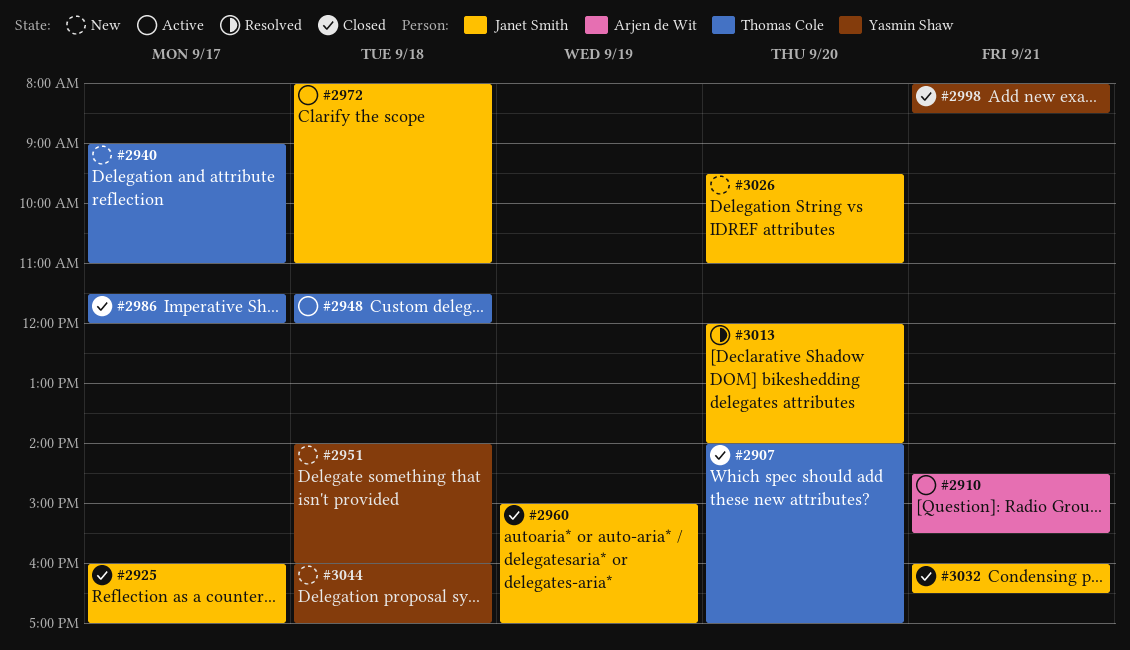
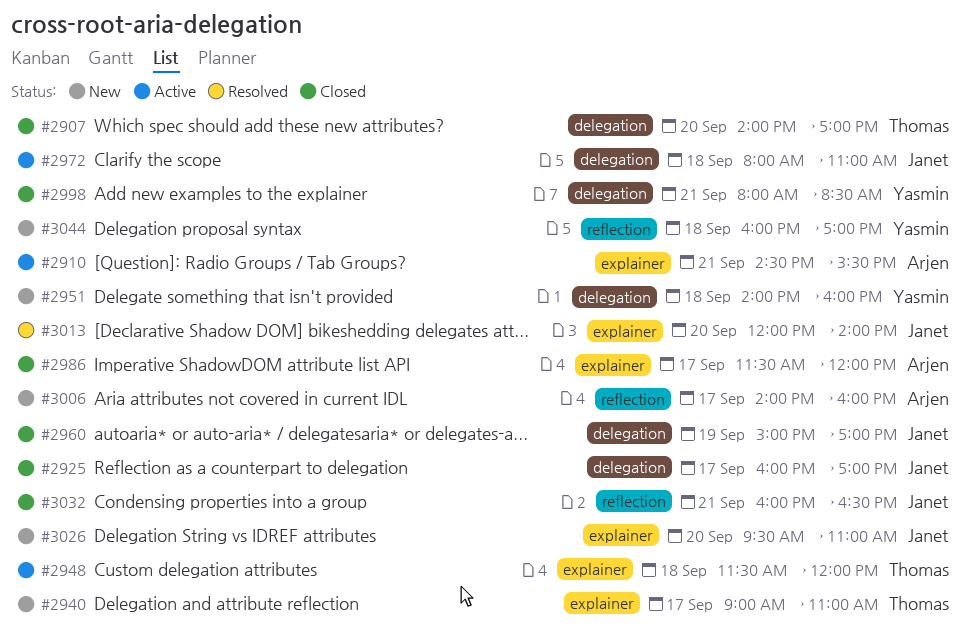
#2986, owner: Thomas Cole -> Arjen de Wit
#3006: none -> present

